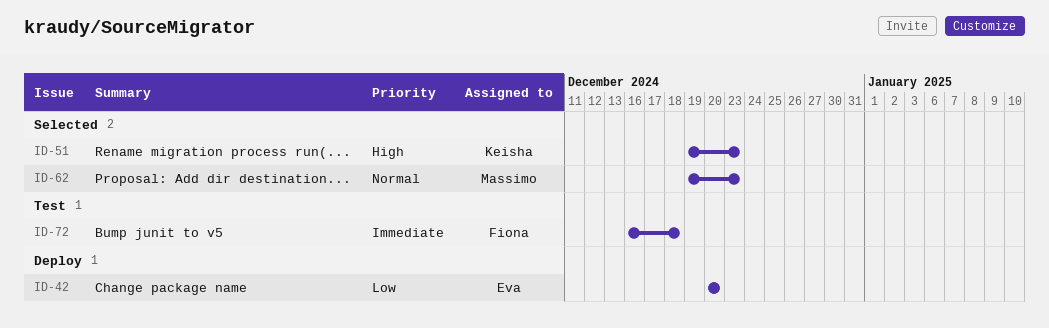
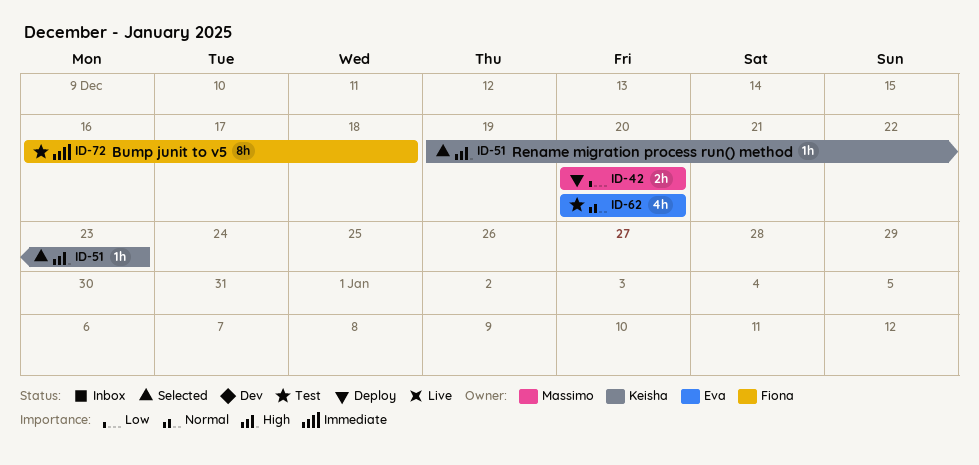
ID-42, owner: Eva -> Massimo
ID-62, status: Selected -> Test
ID-62, owner: Massimo -> Eva
ID-62, start: Dec 19 -> Dec 20
ID-62, due: Dec 23 -> Dec 20

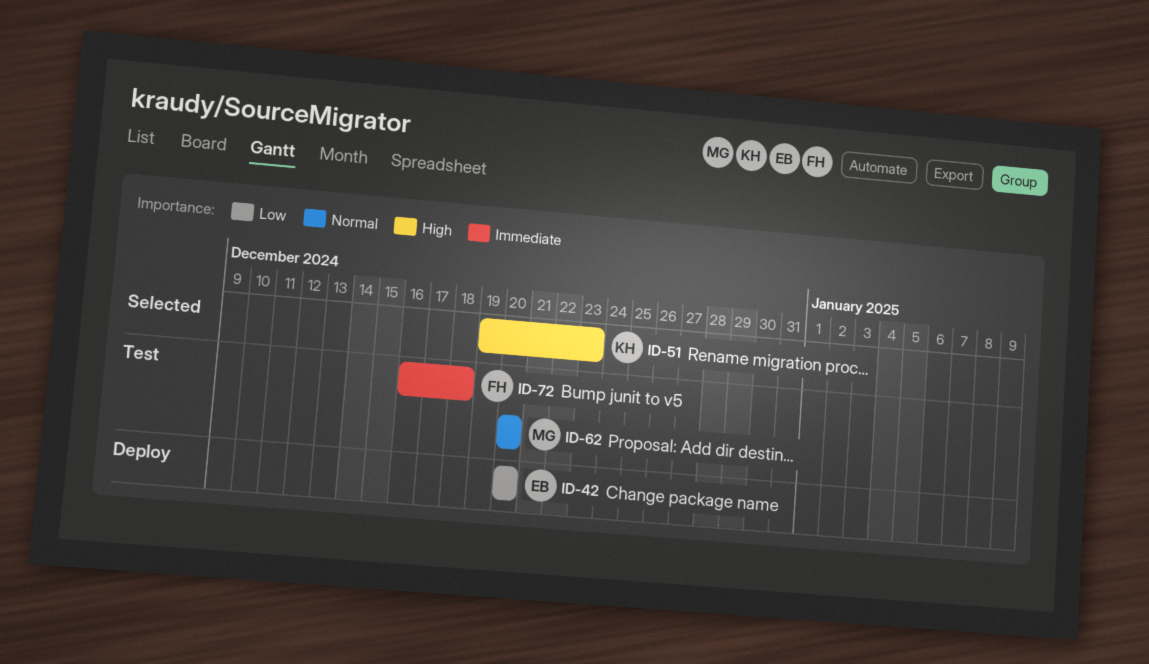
ID-42, owner: Massimo -> Eva
ID-62, owner: Eva -> Massimo

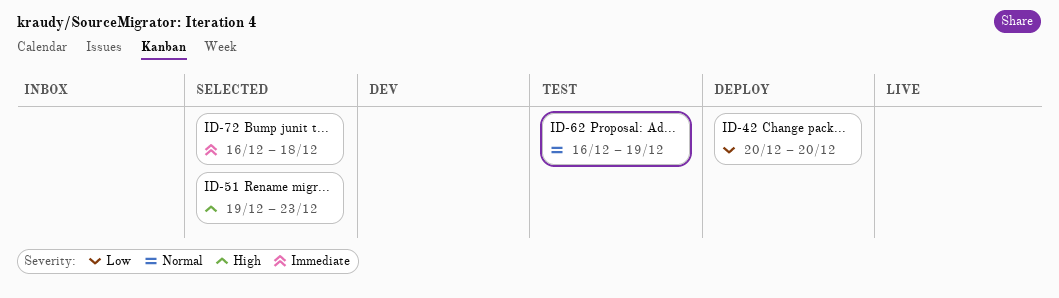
ID-62, start: Dec 20 -> Dec 16
ID-62, due: Dec 20 -> Dec 19
ID-72, status: Test -> Selected

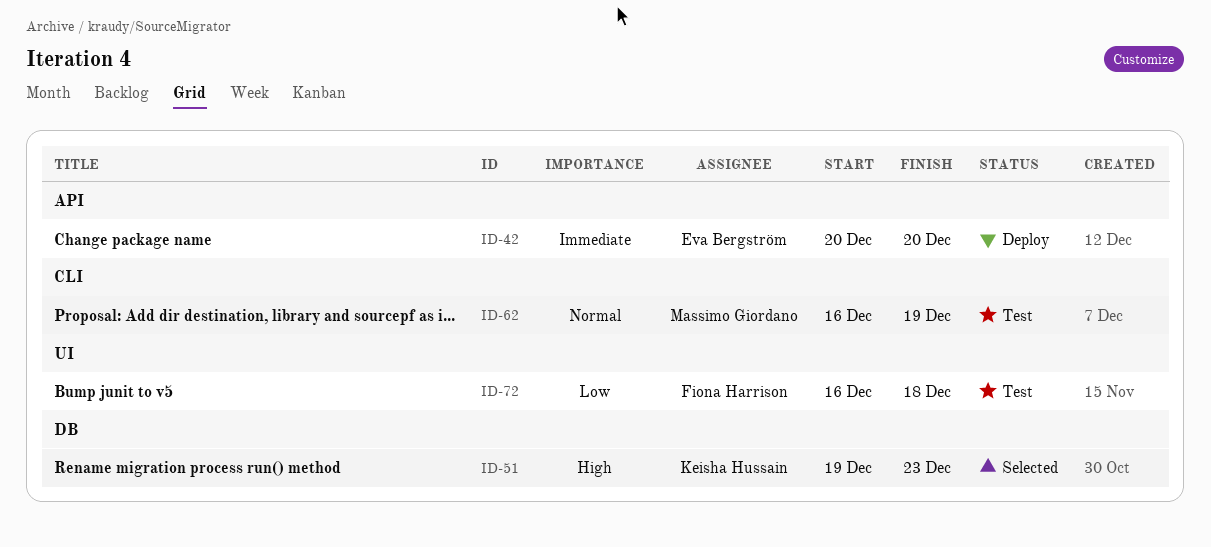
ID-42, priority: Low -> Immediate
ID-72, status: Selected -> Test
ID-72, priority: Immediate -> Low

